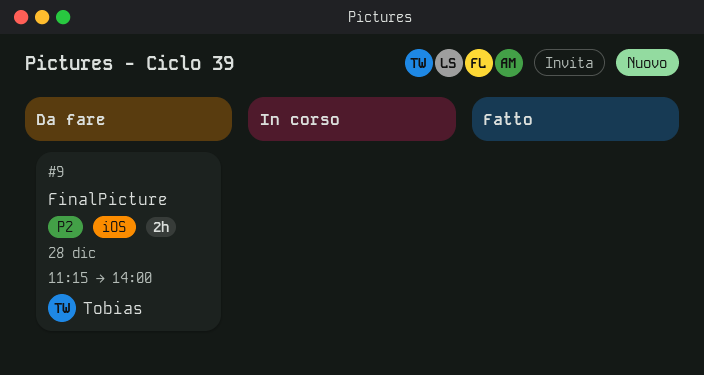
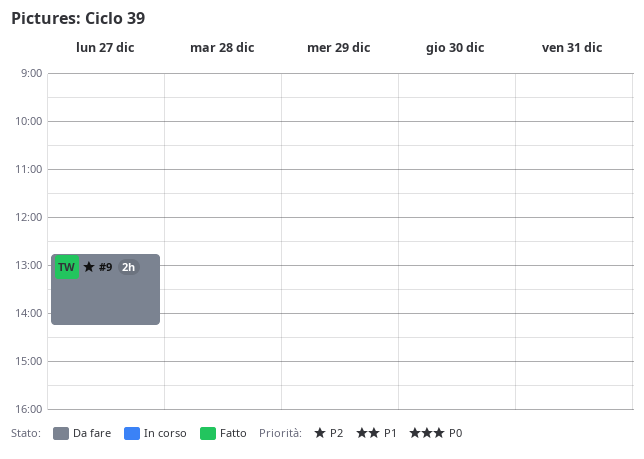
#9, day: Dec 28 -> Dec 27
#9, begins: 11:15 -> 12:45
#9, ends: 14:00 -> 14:15

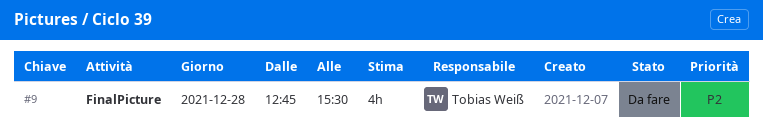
#9, estimate: 2h -> 4h
#9, day: Dec 27 -> Dec 28
#9, ends: 14:15 -> 15:30

